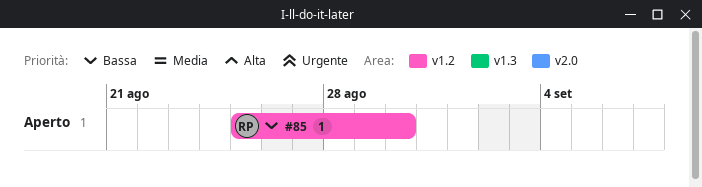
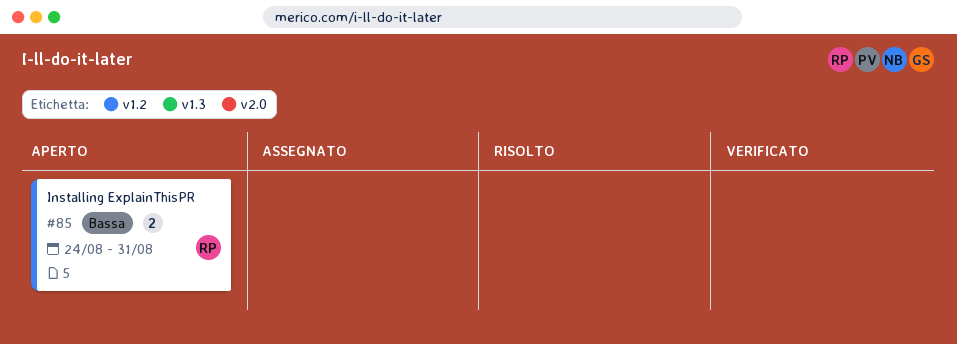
#85, estimate: 1 -> 2
#85, start: Aug 25 -> Aug 24
#85, due: Aug 30 -> Aug 31

